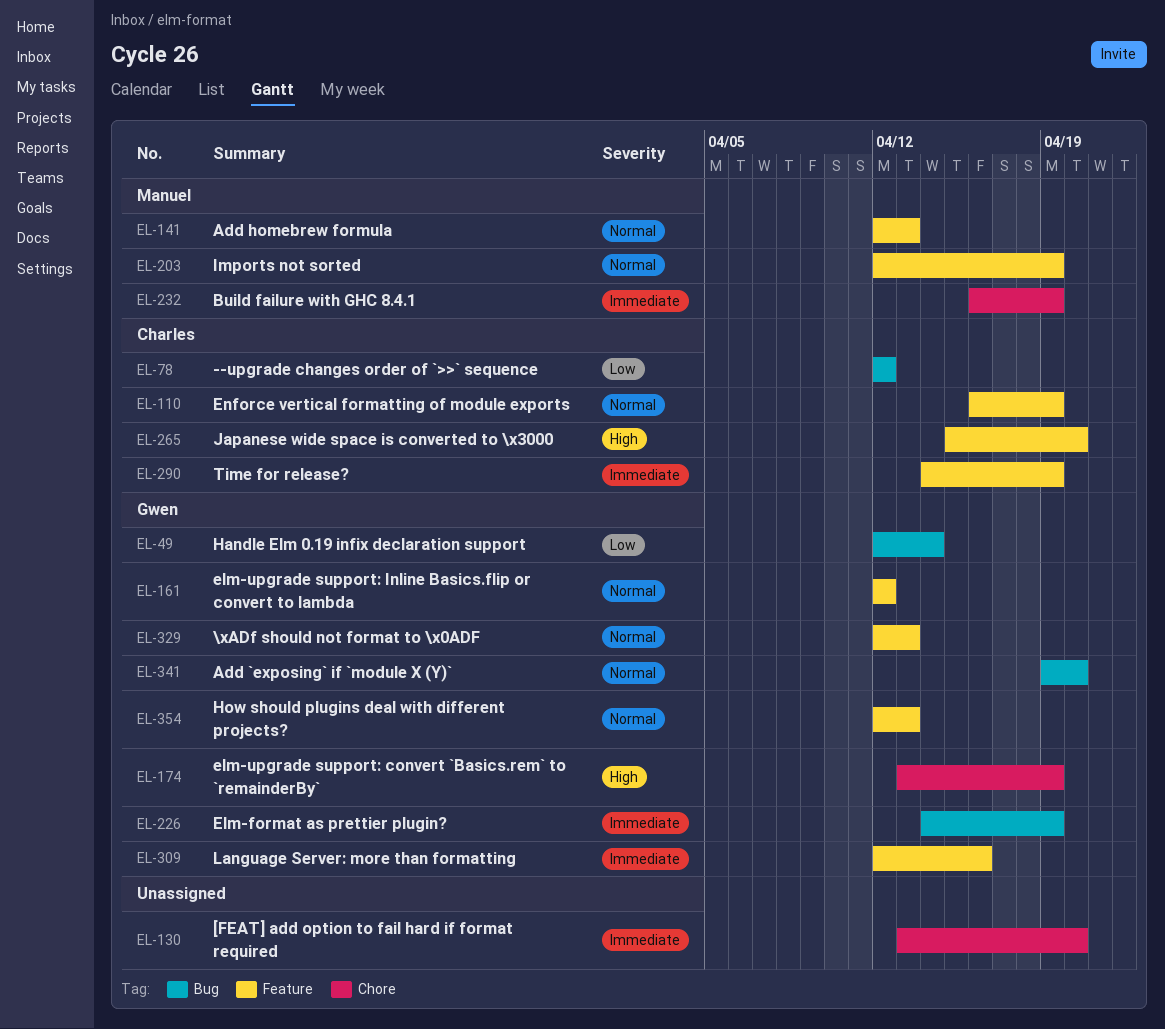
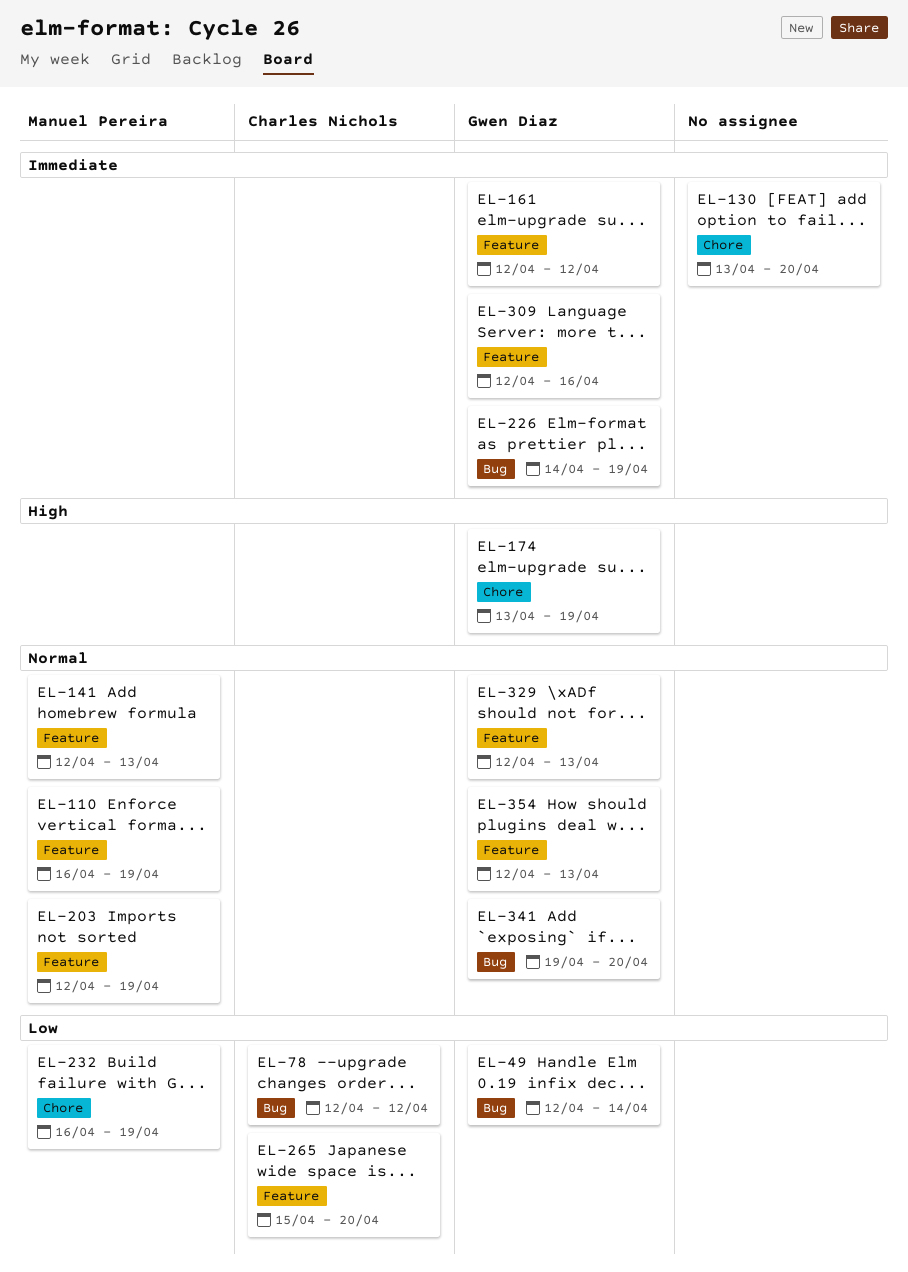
EL-110, owner: Charles Nichols -> Manuel Pereira
EL-161, priority: Normal -> Immediate
EL-232, priority: Immediate -> Low
EL-265, priority: High -> Low
EL-290: present -> none

